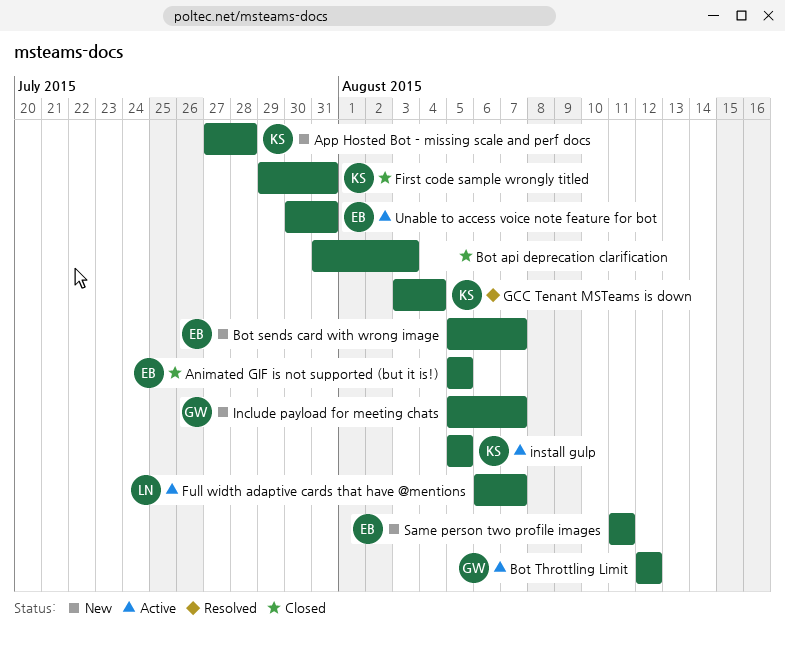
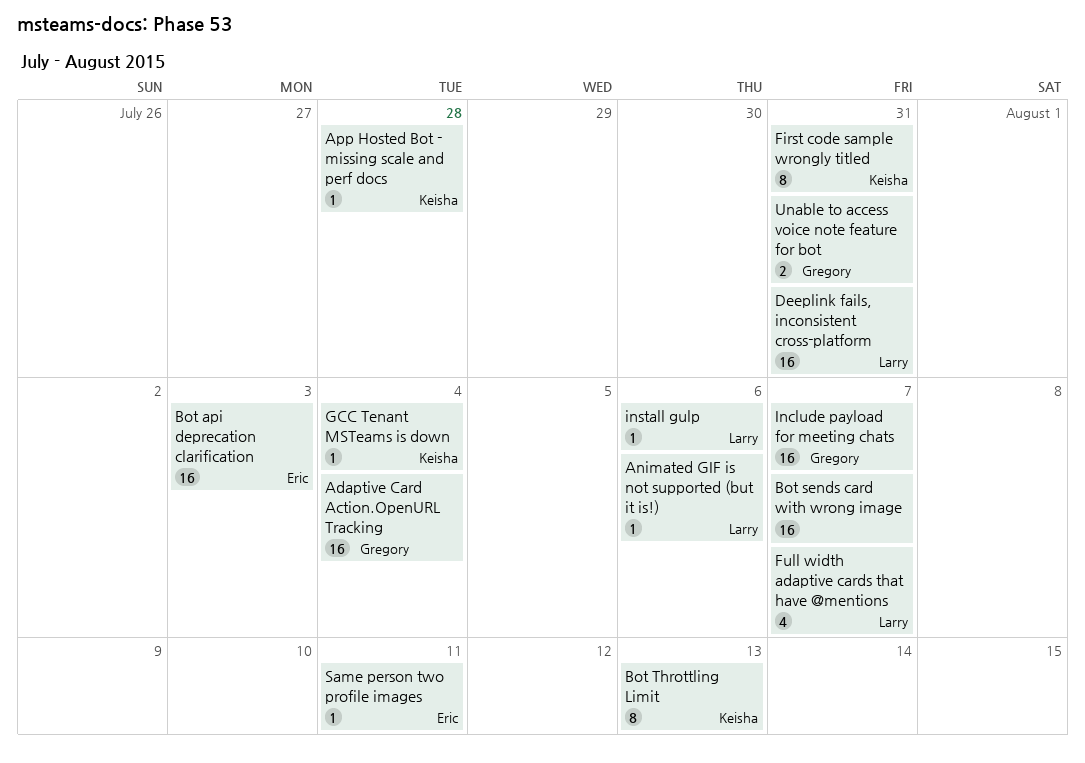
Adaptive Card Action.OpenURL Tracking: none -> present
Animated GIF is not supported (but it is!), owner: Eric -> Larry
Animated GIF is not supported (but it is!), due: Aug 5 -> Aug 6
Bot api deprecation clarification, owner: none -> Eric
Bot sends card with wrong image, owner: Eric -> none
Bot Throttling Limit, owner: Gregory -> Keisha
Bot Throttling Limit, due: Aug 12 -> Aug 13
Deeplink fails, inconsistent cross-platform: none -> present
install gulp, owner: Keisha -> Larry
install gulp, due: Aug 5 -> Aug 6
Unable to access voice note feature for bot, owner: Eric -> Gregory

